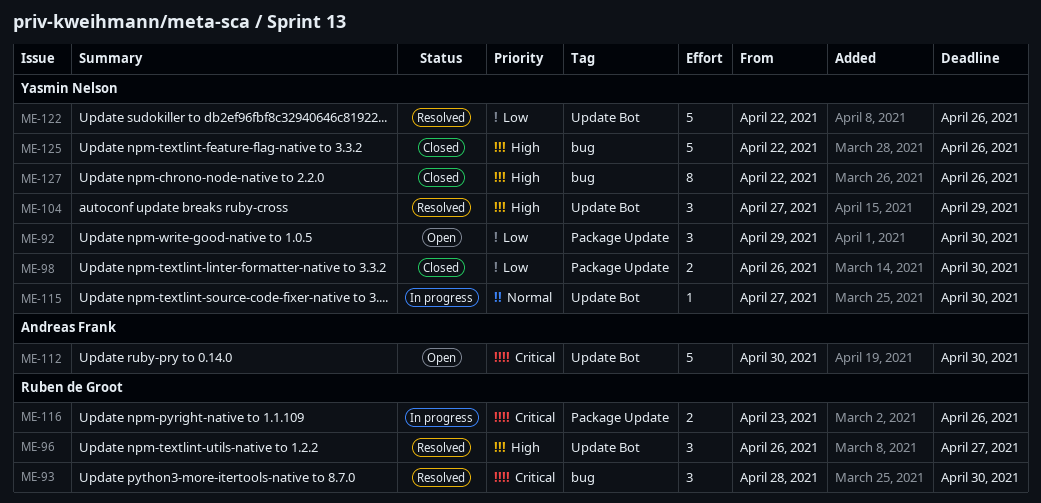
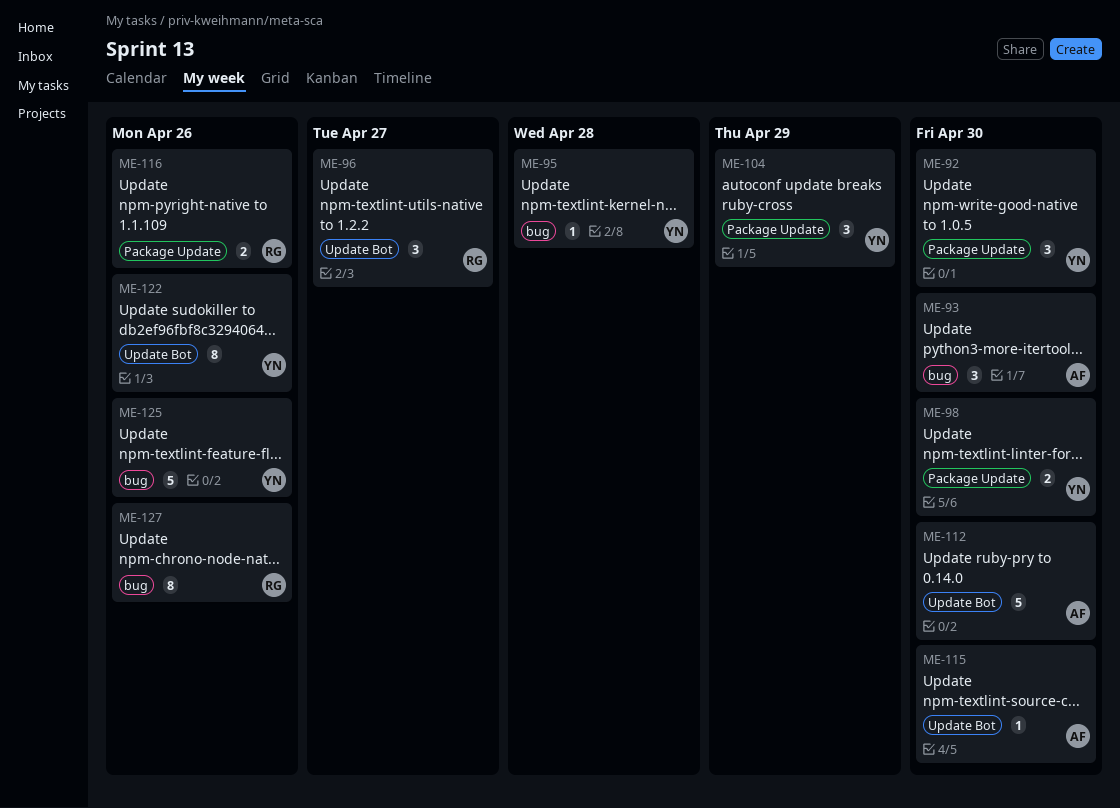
ME-93, owner: Ruben de Groot -> Andreas Frank
ME-95: none -> present
ME-104, label: Update Bot -> Package Update
ME-115, owner: Yasmin Nelson -> Andreas Frank
ME-122, estimate: 5 -> 8
ME-127, owner: Yasmin Nelson -> Ruben de Groot

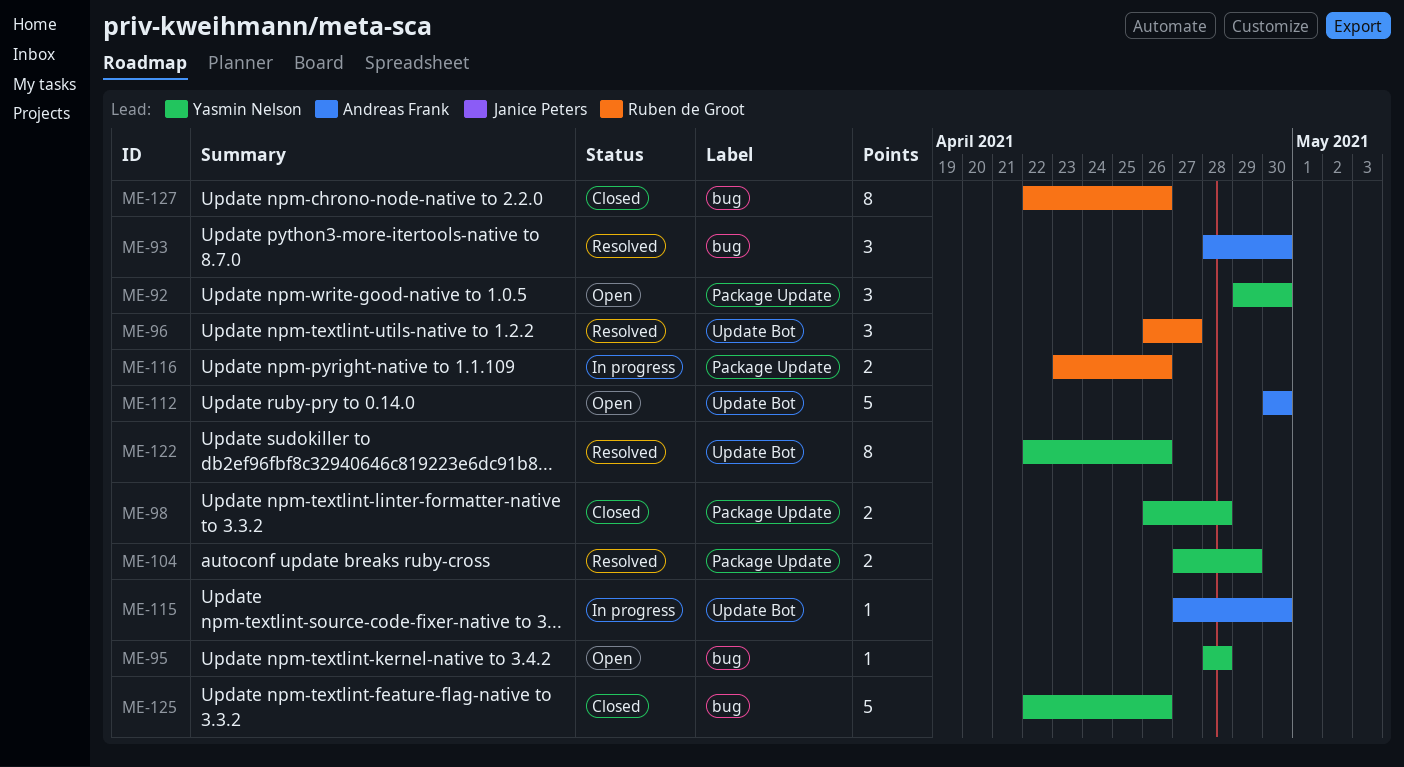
ME-98, due: Apr 30 -> Apr 28
ME-104, estimate: 3 -> 2

